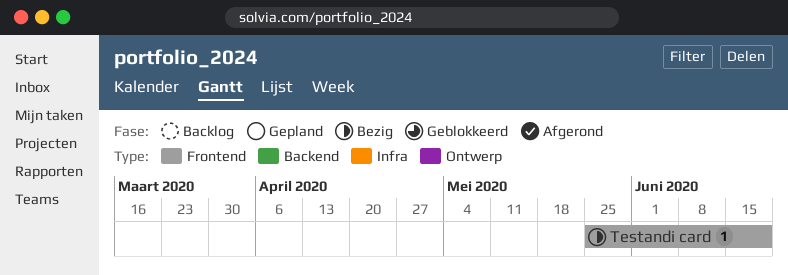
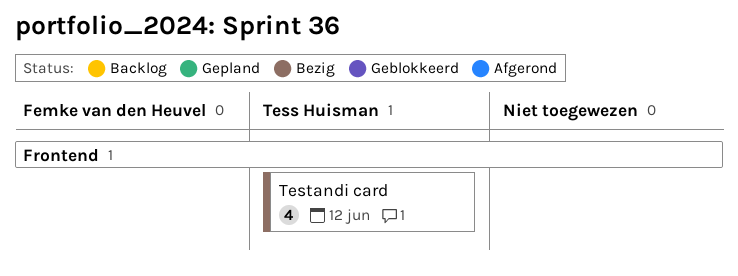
Testandi card, estimate: 1 -> 4
Testandi card, due: Jun 19 -> Jun 12

